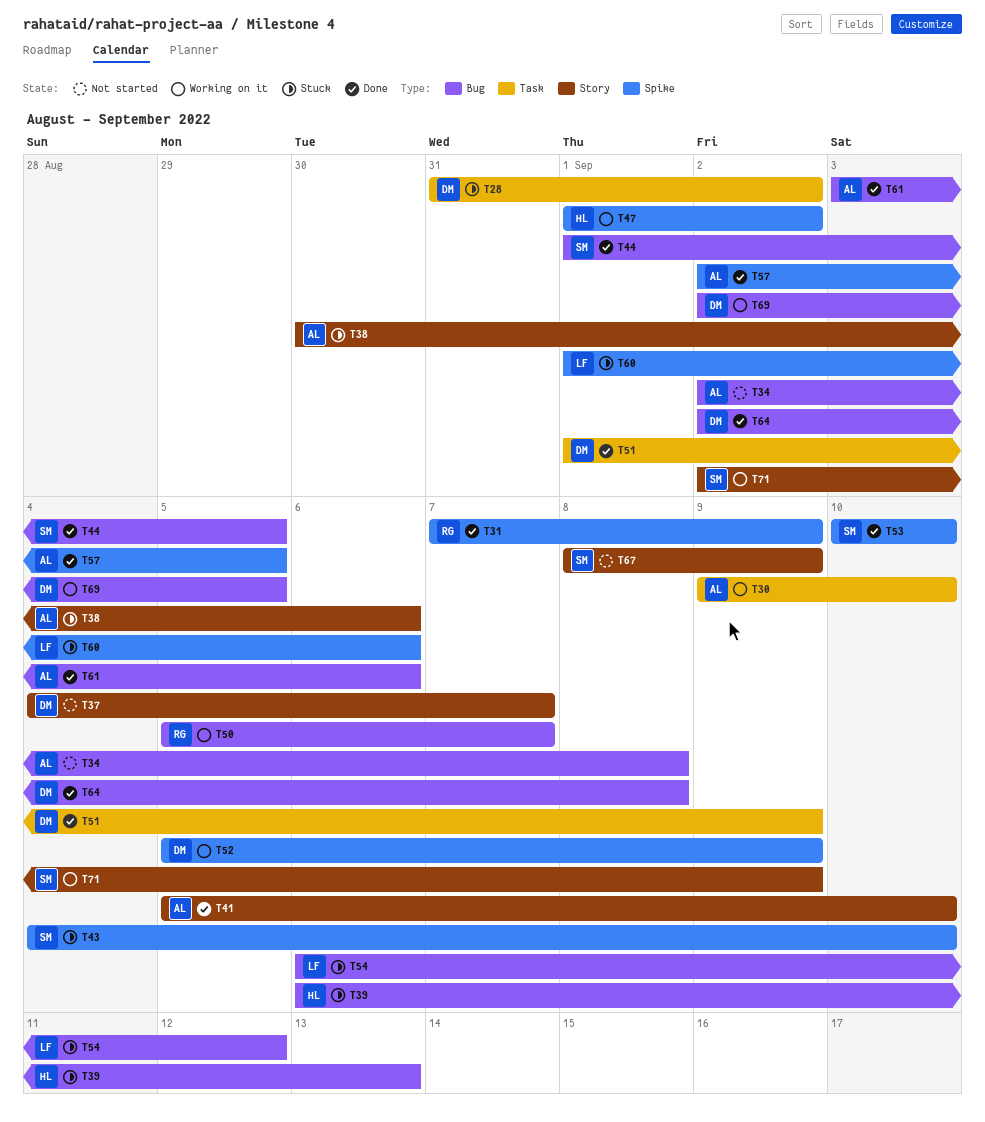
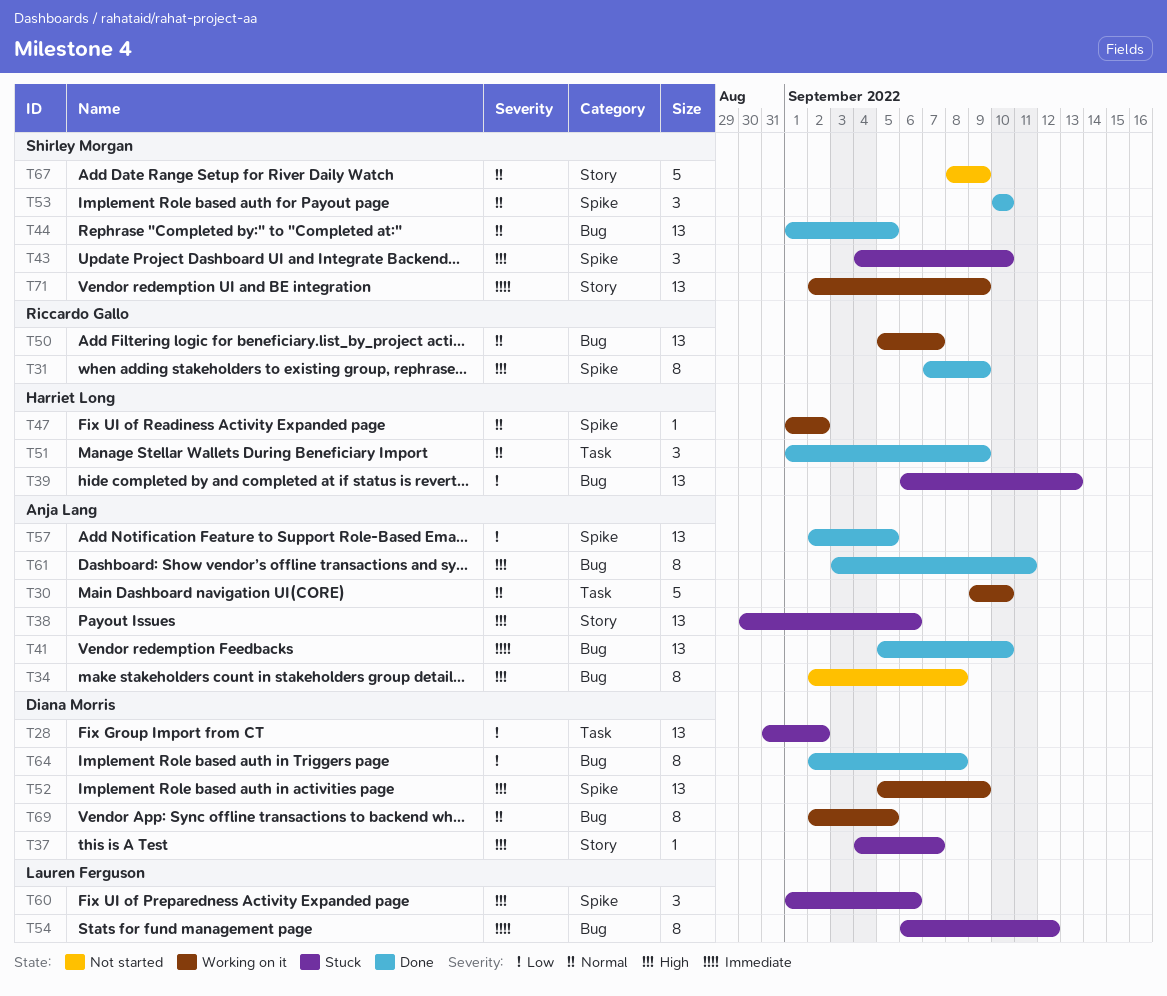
T37, status: Not started -> Stuck
T41, label: Story -> Bug
T51, owner: Diana Morris -> Harriet Long
T61, due: Sep 6 -> Sep 11

